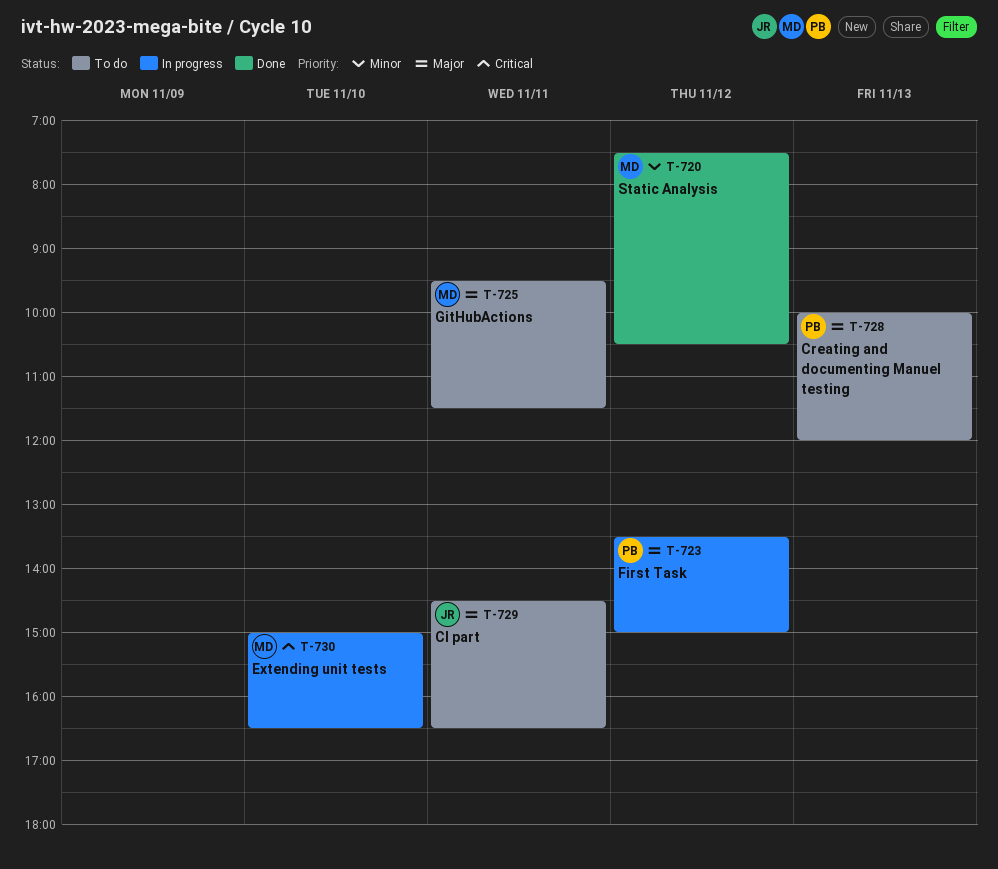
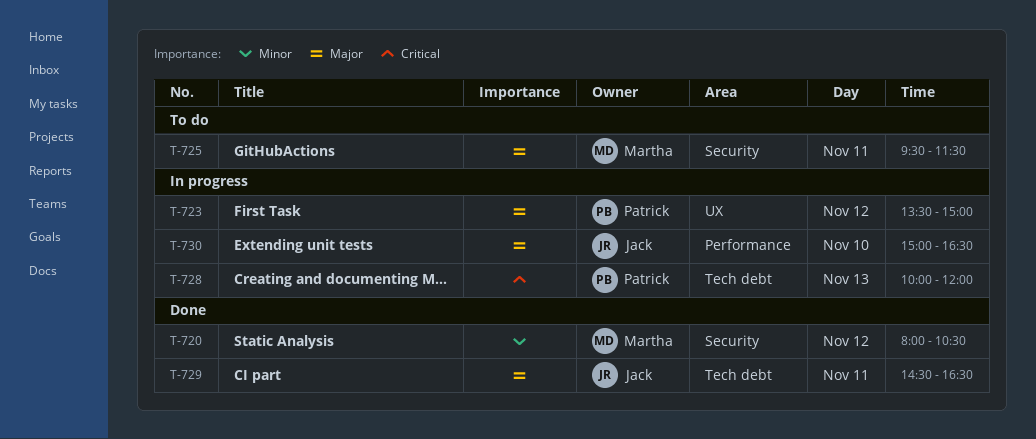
T-720, begins: 07:30 -> 08:00
T-728, status: To do -> In progress
T-728, priority: Major -> Critical
T-729, status: To do -> Done
T-730, owner: Martha -> Jack
T-730, priority: Critical -> Major

